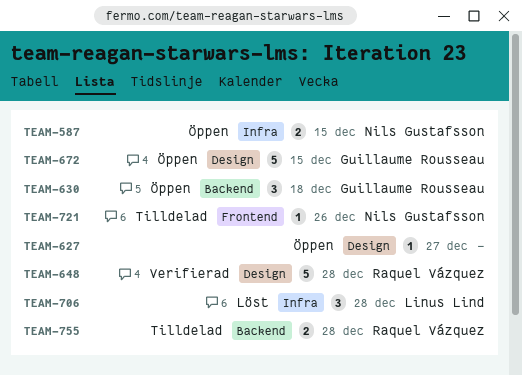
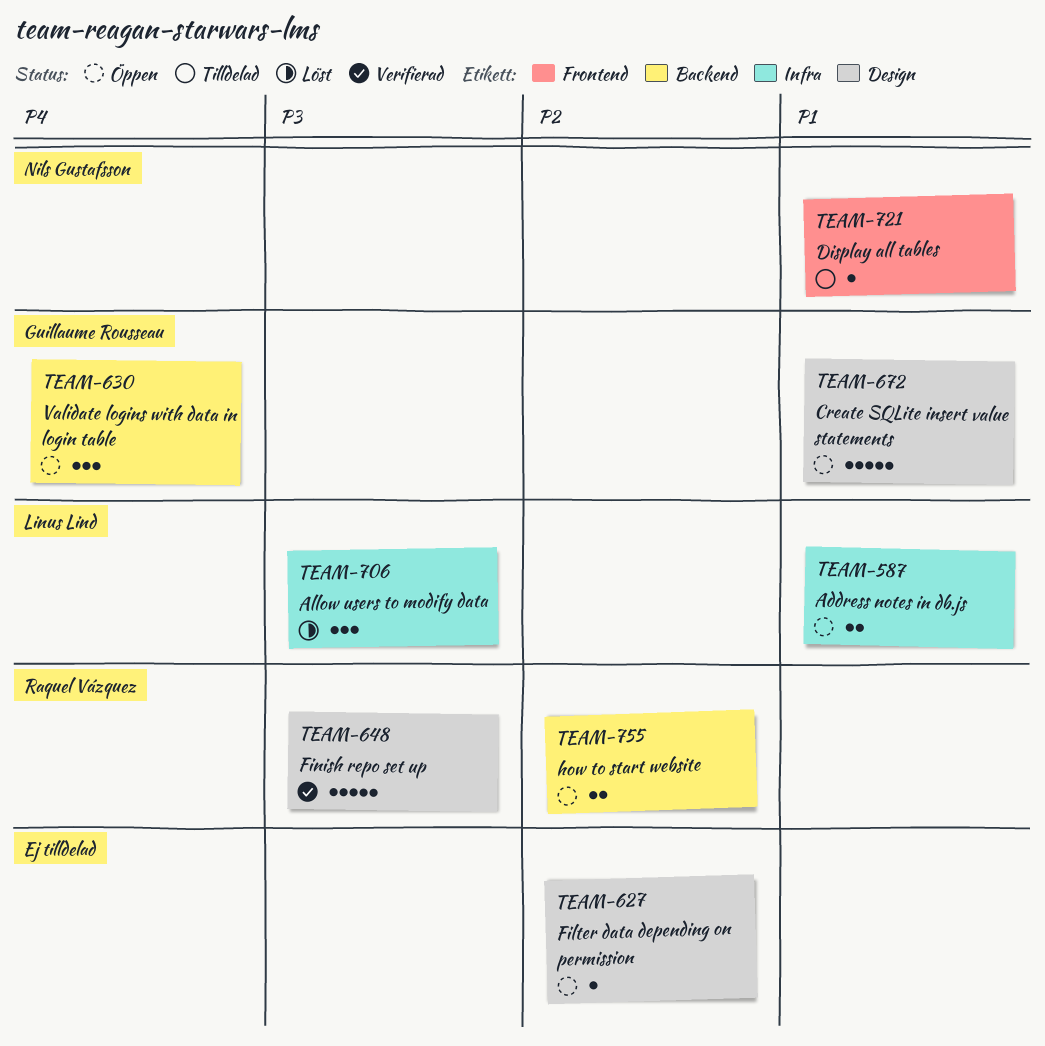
TEAM-587, owner: Nils Gustafsson -> Linus Lind
TEAM-755, status: Tilldelad -> Öppen

